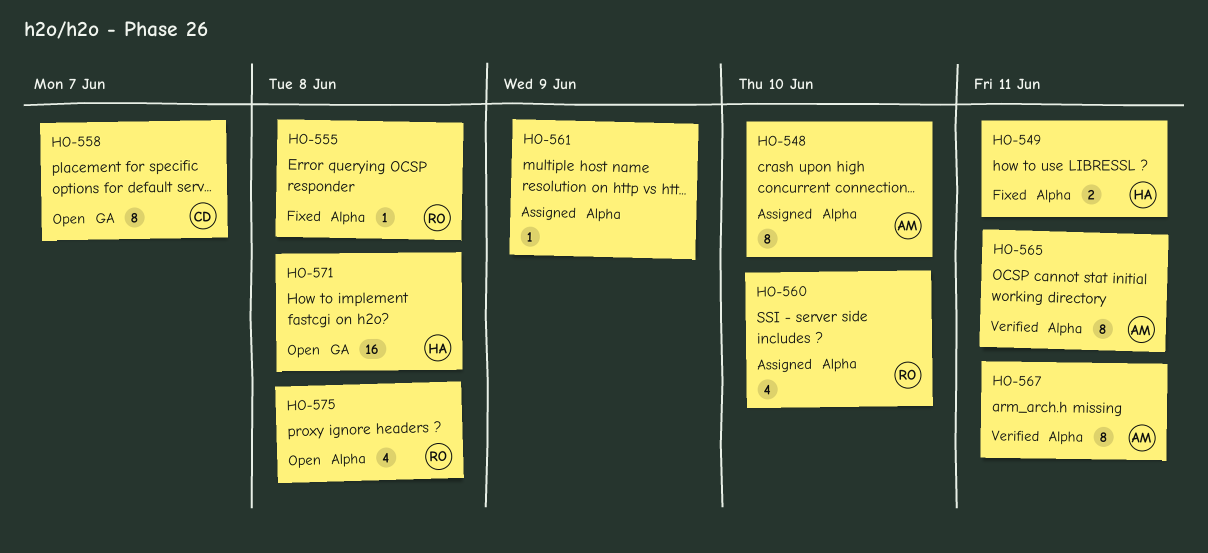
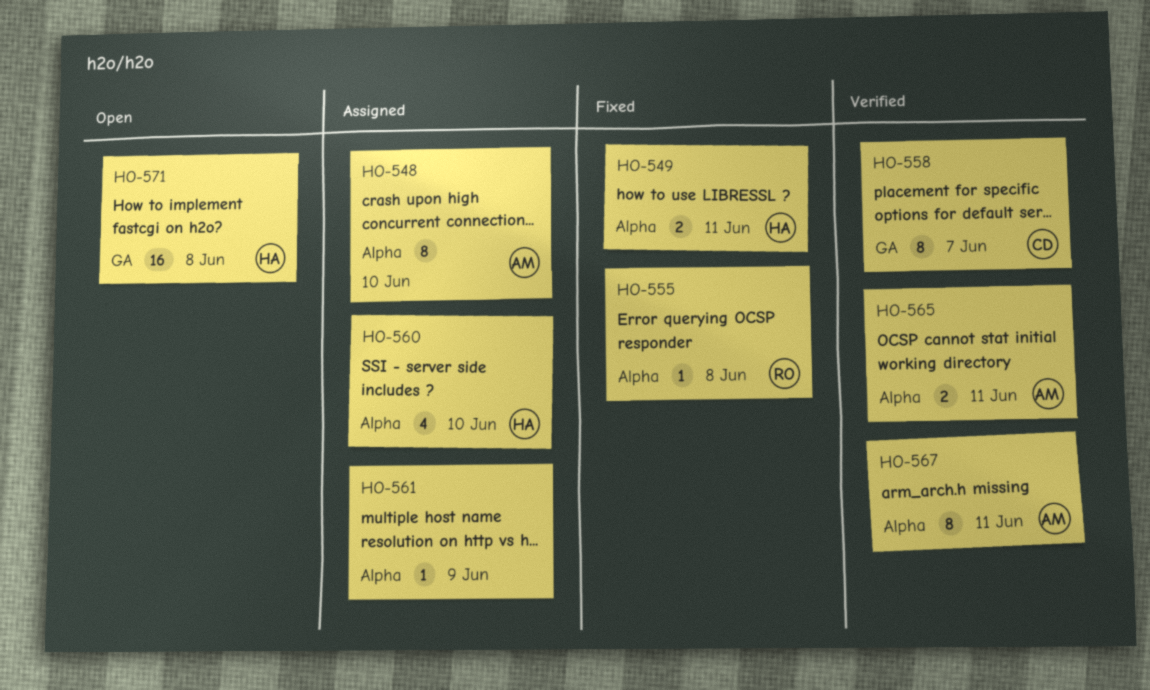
HO-558, status: Open -> Verified
HO-560, owner: RO -> HA
HO-565, estimate: 8 -> 2
HO-575: present -> none

